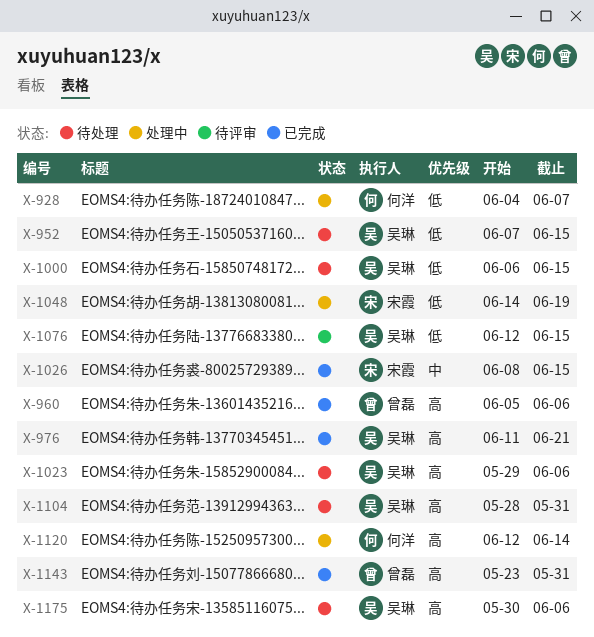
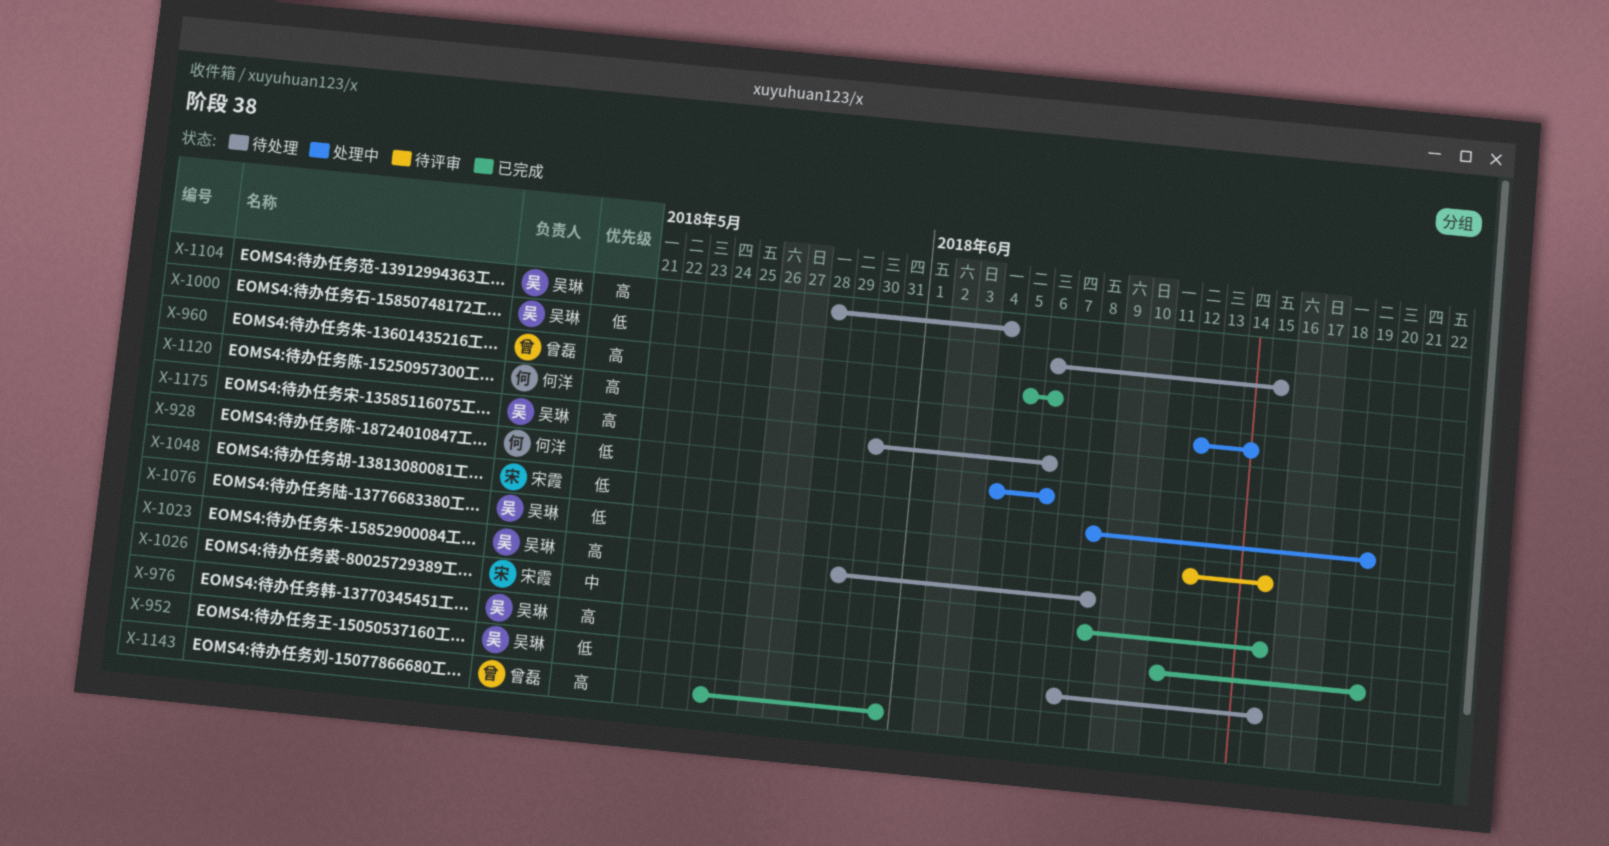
X-928, due: Jun 7 -> Jun 6
X-976, due: Jun 21 -> Jun 19
X-1023, due: Jun 6 -> Jun 8
X-1048, start: Jun 14 -> Jun 8
X-1104, due: May 31 -> Jun 4
X-1143, start: May 23 -> May 24

